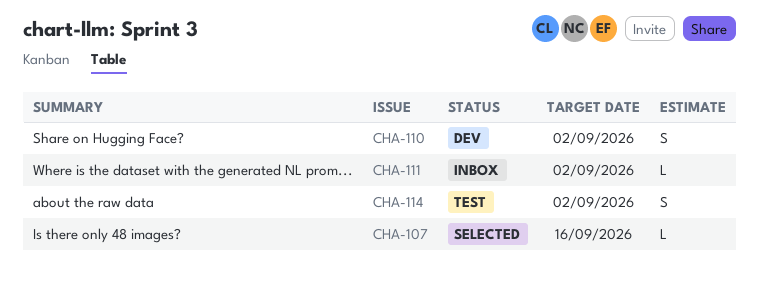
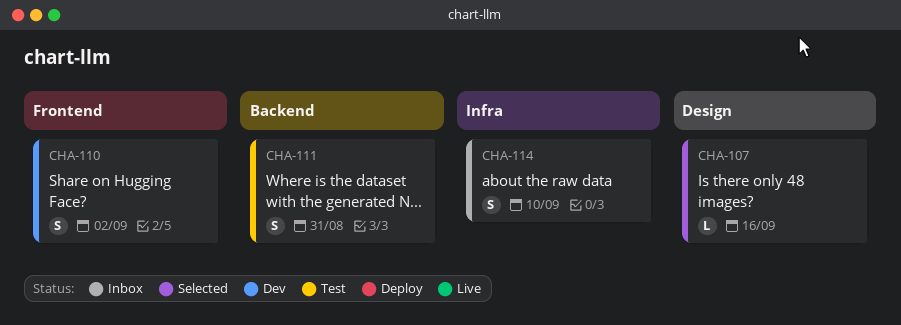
CHA-111, status: Inbox -> Test
CHA-111, estimate: L -> S
CHA-111, due: Sep 2 -> Aug 31
CHA-114, status: Test -> Inbox
CHA-114, due: Sep 2 -> Sep 10

